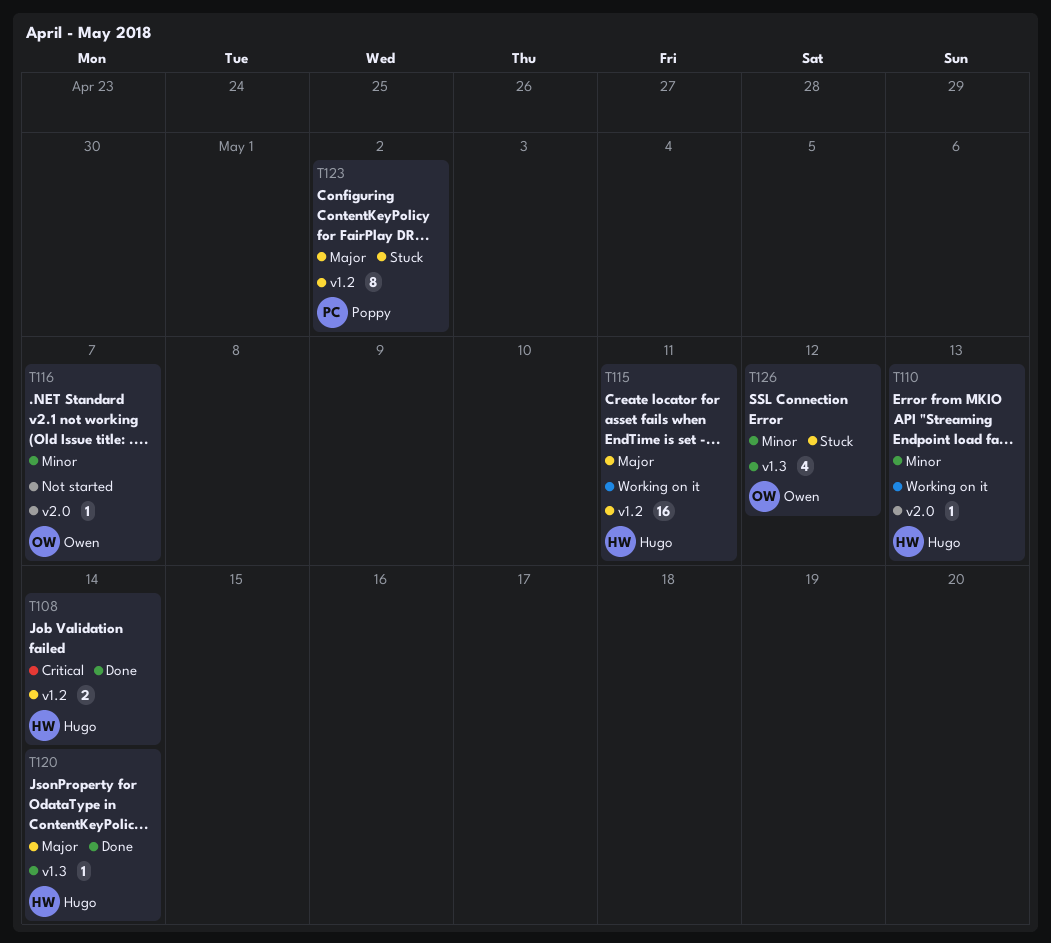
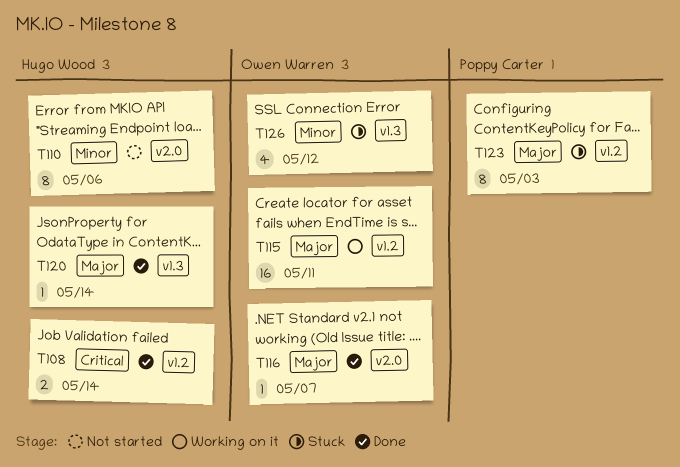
T110, status: Working on it -> Not started
T110, estimate: 1 -> 8
T110, due: May 13 -> May 6
T115, owner: Hugo Wood -> Owen Warren
T116, status: Not started -> Done
T116, priority: Minor -> Major
T123, due: May 2 -> May 3

